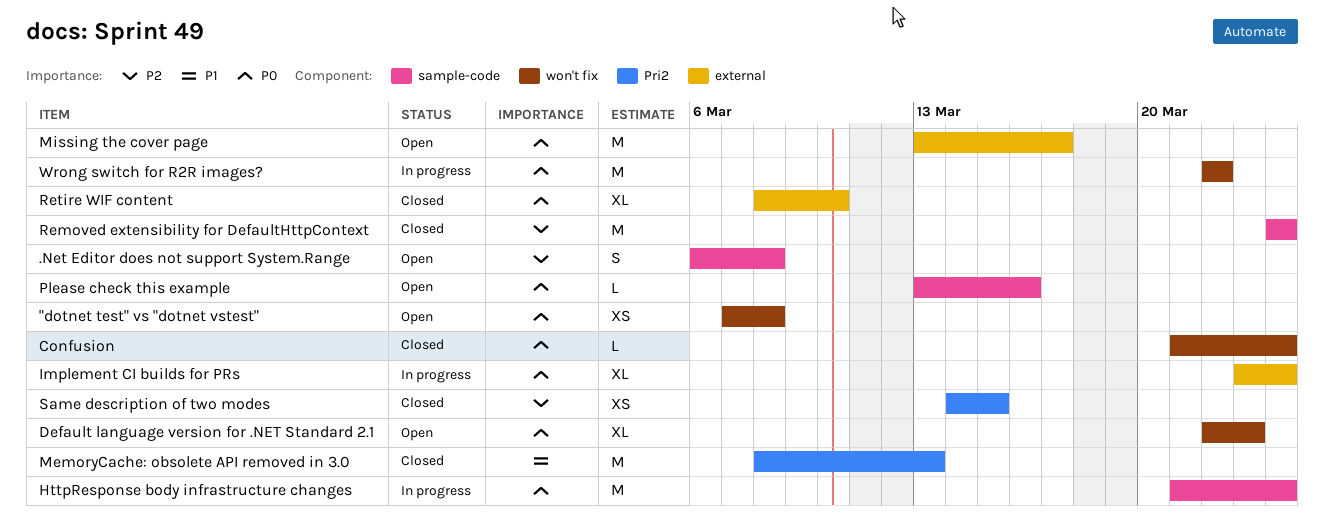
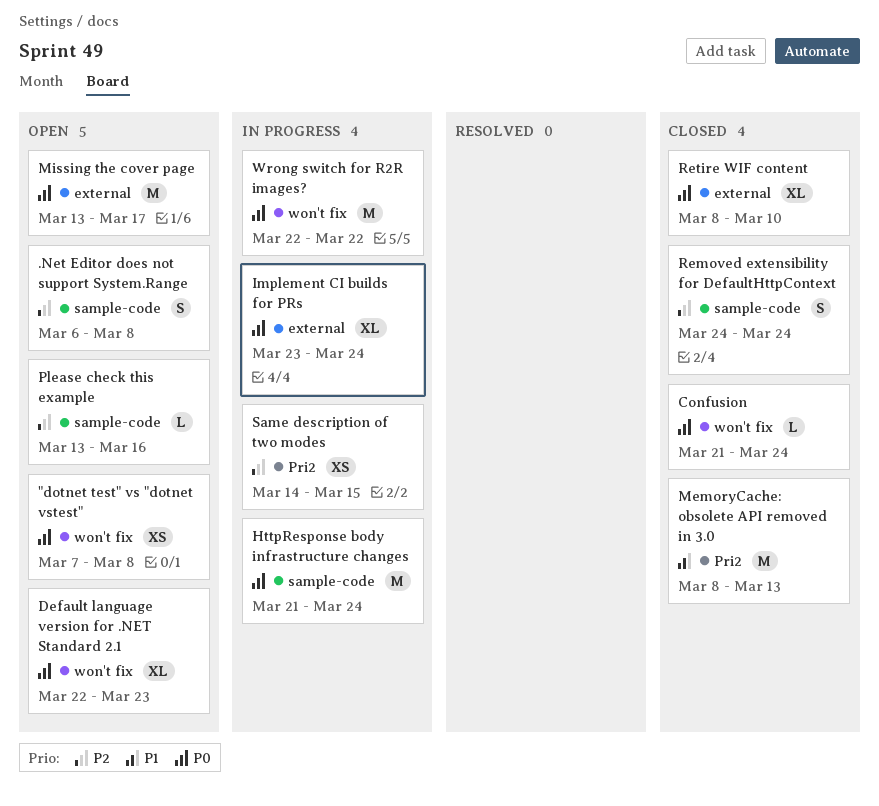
Please check this example, priority: P0 -> P2
Removed extensibility for DefaultHttpContext, estimate: M -> S
Same description of two modes, status: Closed -> In progress

